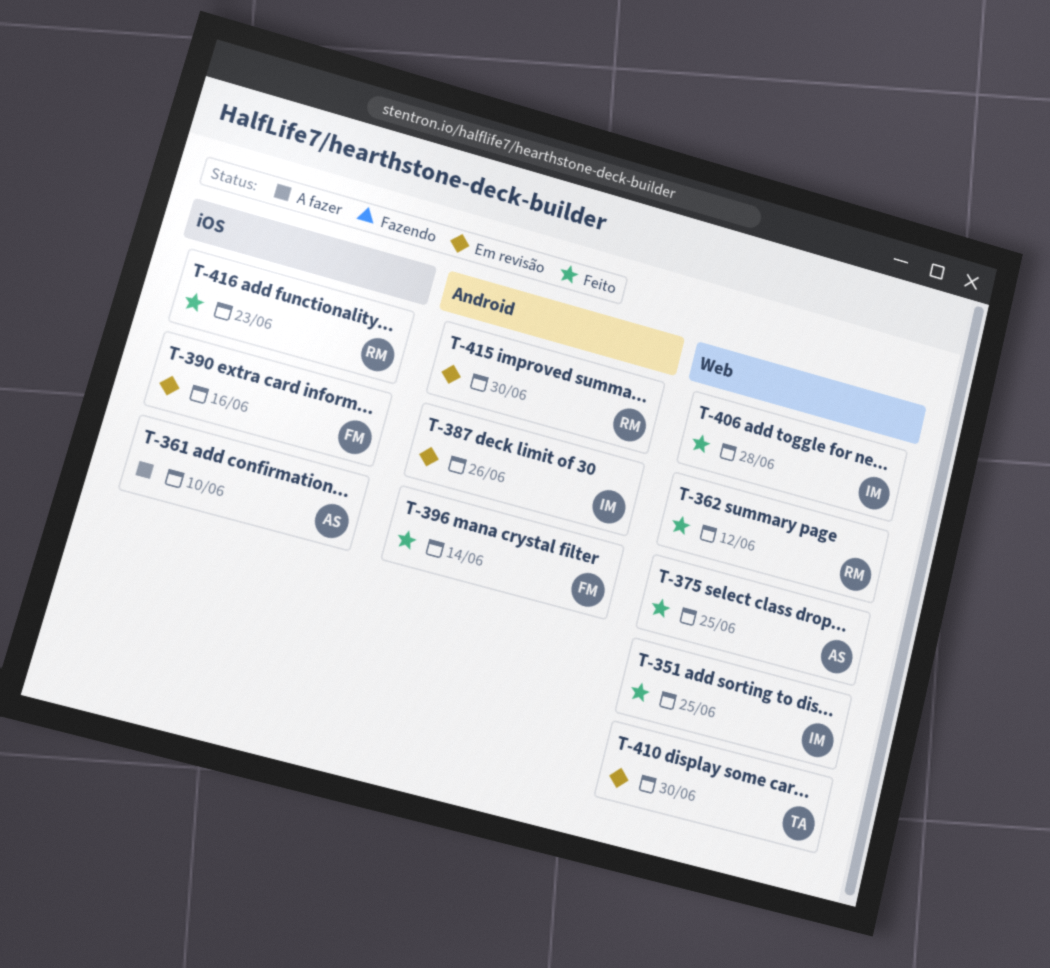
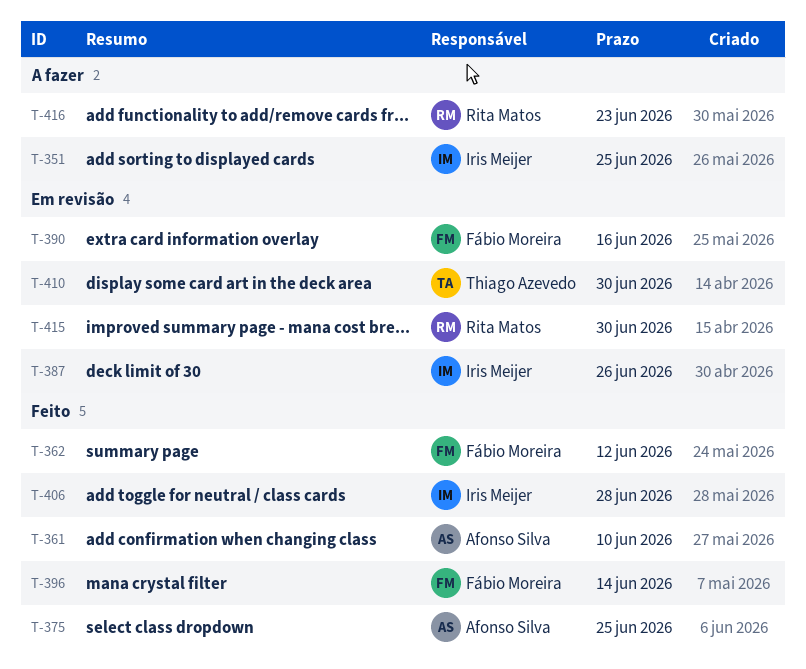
T-351, status: Feito -> A fazer
T-361, status: A fazer -> Feito
T-362, owner: Rita Matos -> Fábio Moreira
T-416, status: Feito -> A fazer

